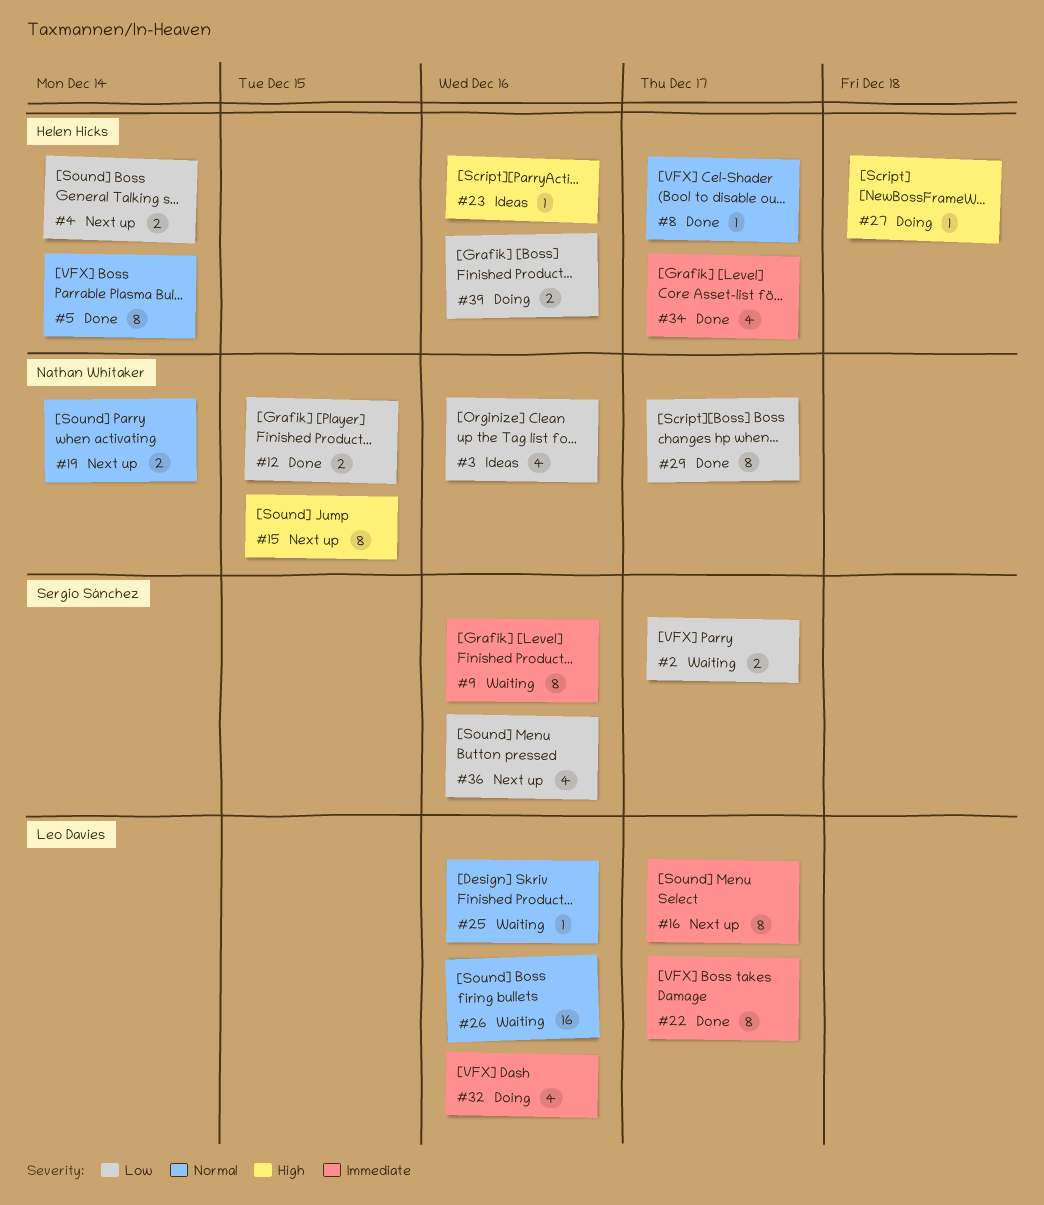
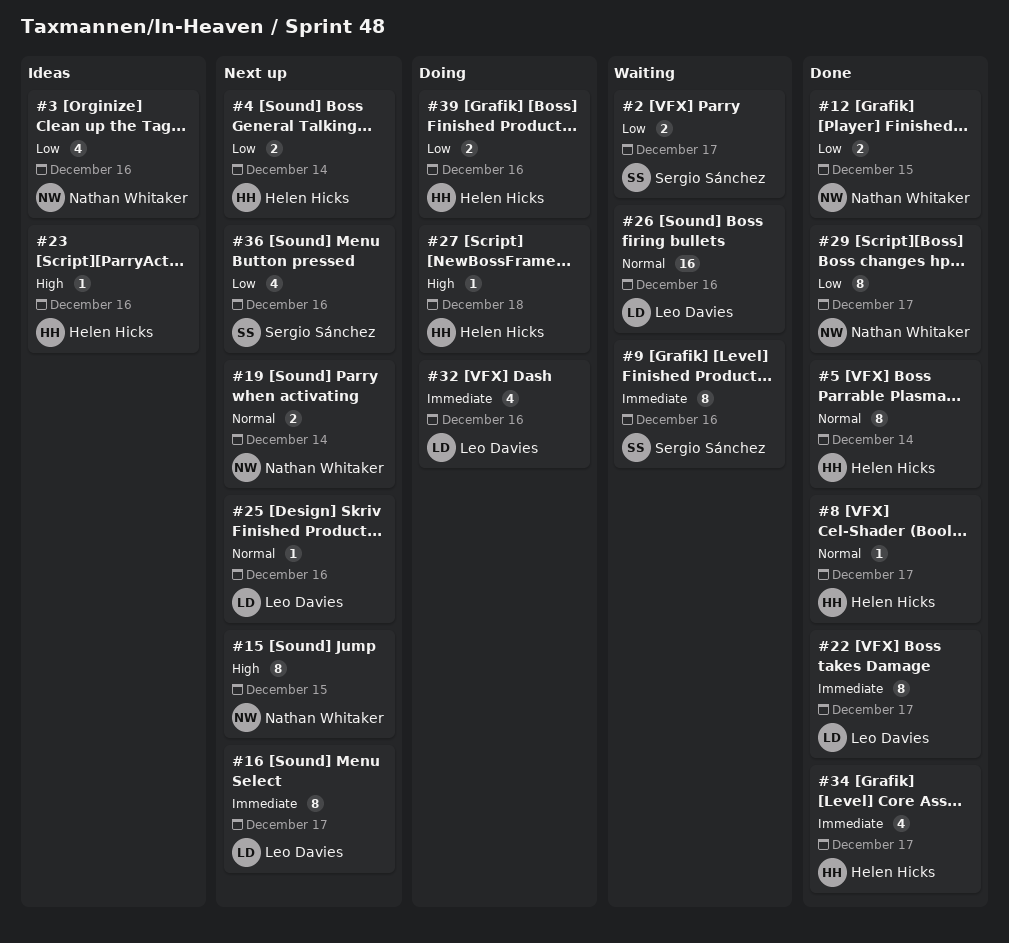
#25, status: Waiting -> Next up

